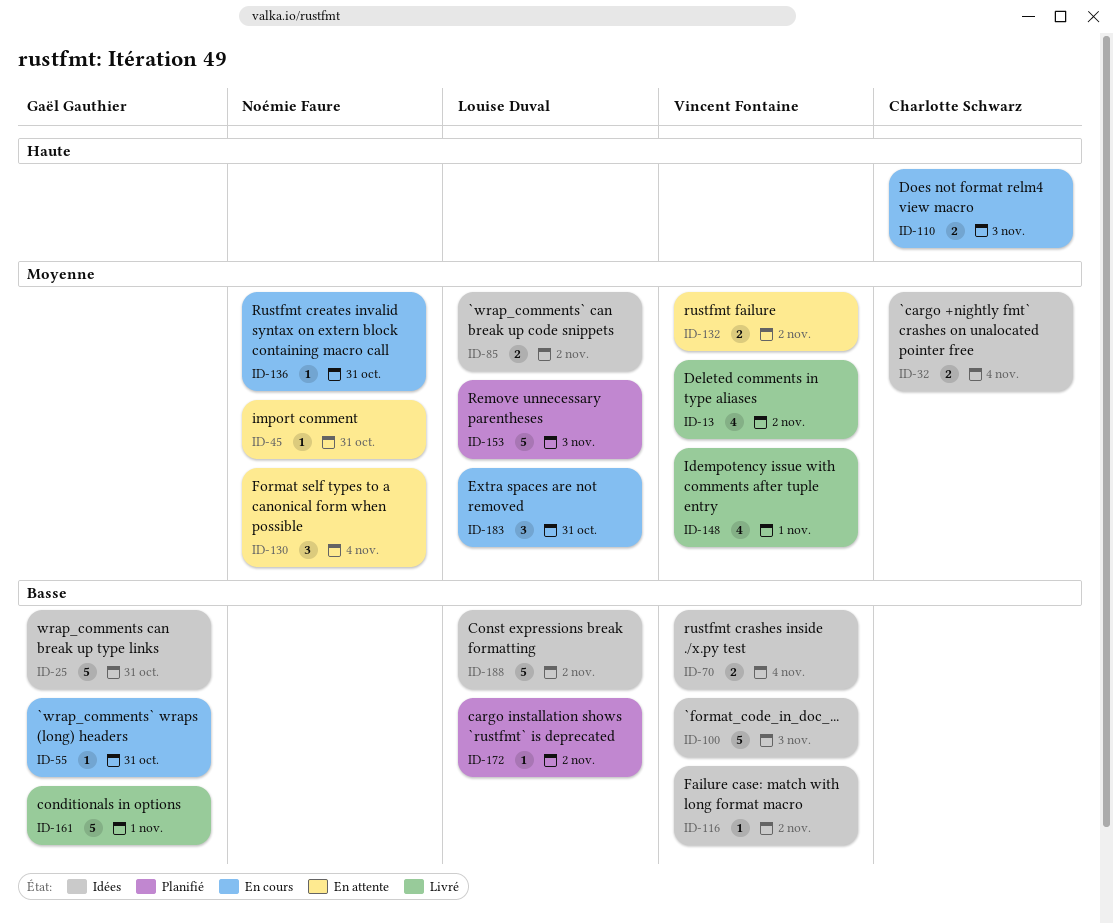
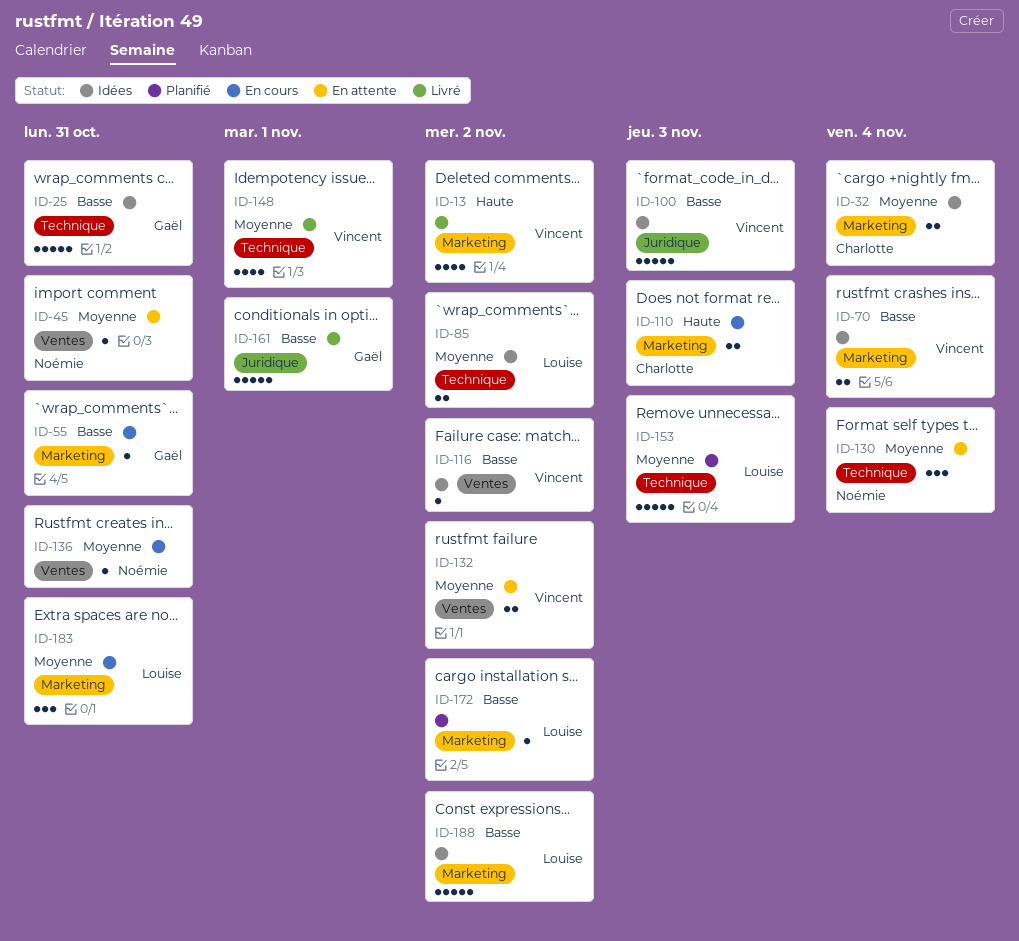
ID-13, priority: Moyenne -> Haute

